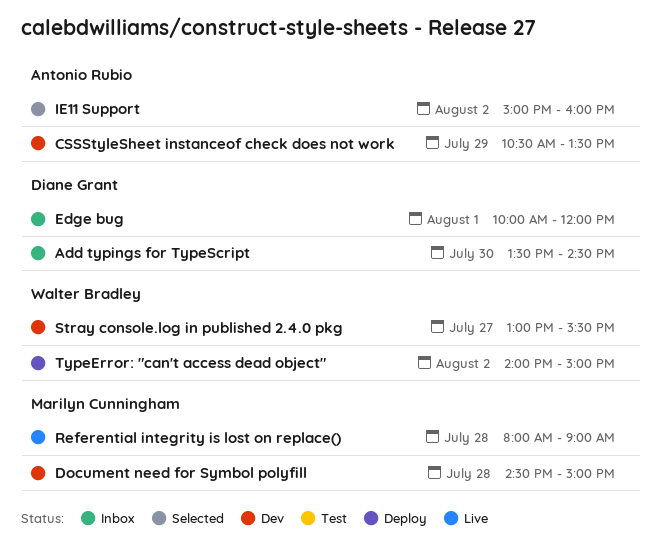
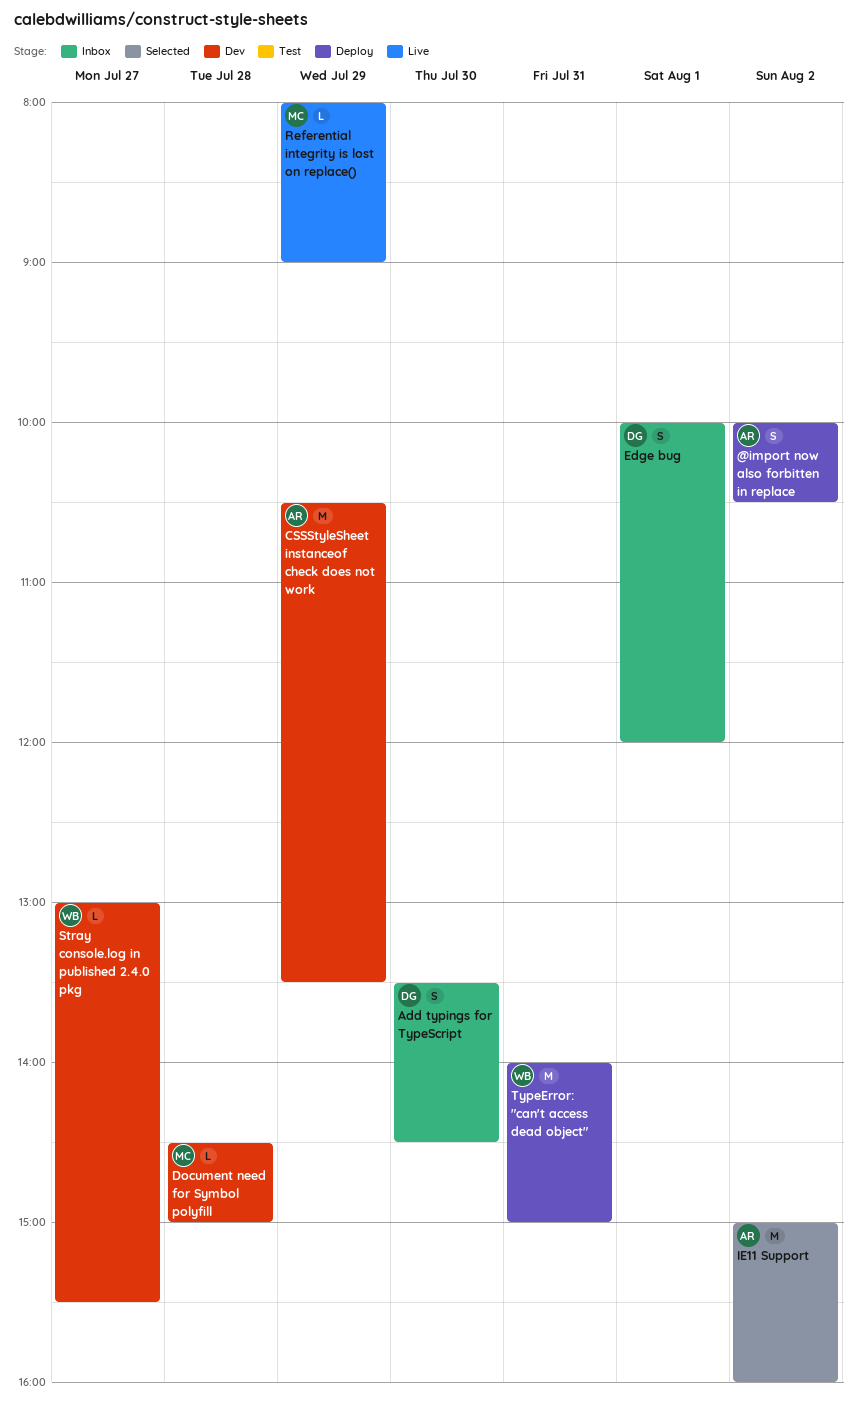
@import now also forbitten in replace: none -> present
Referential integrity is lost on replace(), day: Jul 28 -> Jul 29
TypeError: "can't access dead object", day: Aug 2 -> Jul 31

